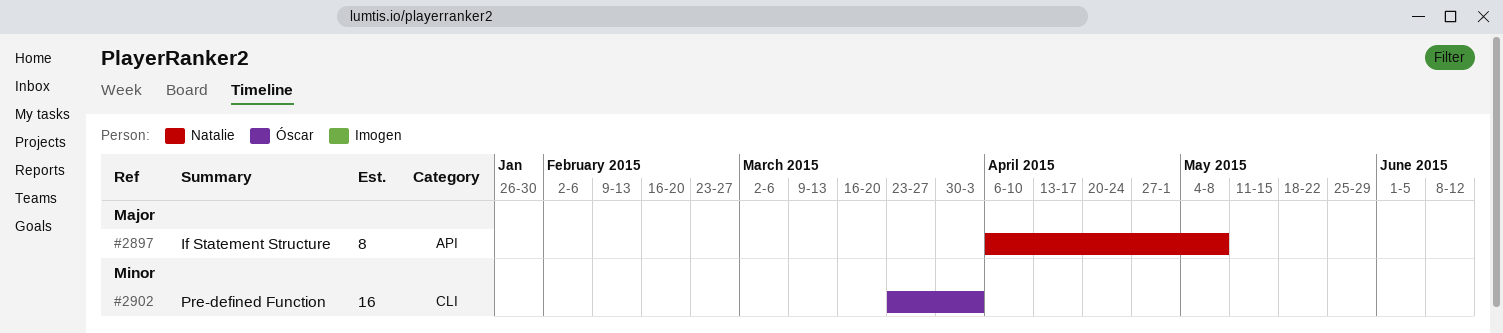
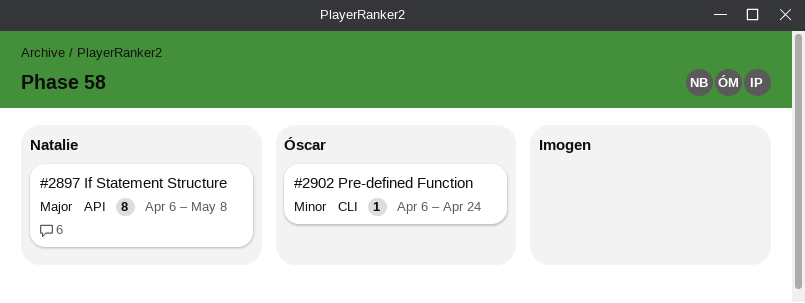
#2902, estimate: 16 -> 1
#2902, start: Mar 23 -> Apr 6
#2902, due: Apr 3 -> Apr 24

